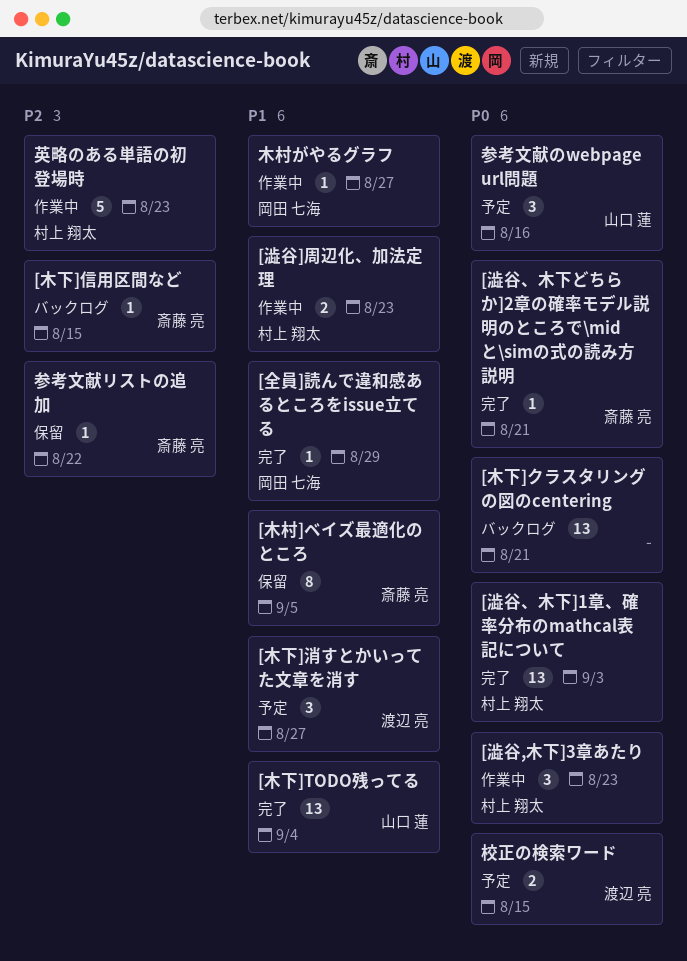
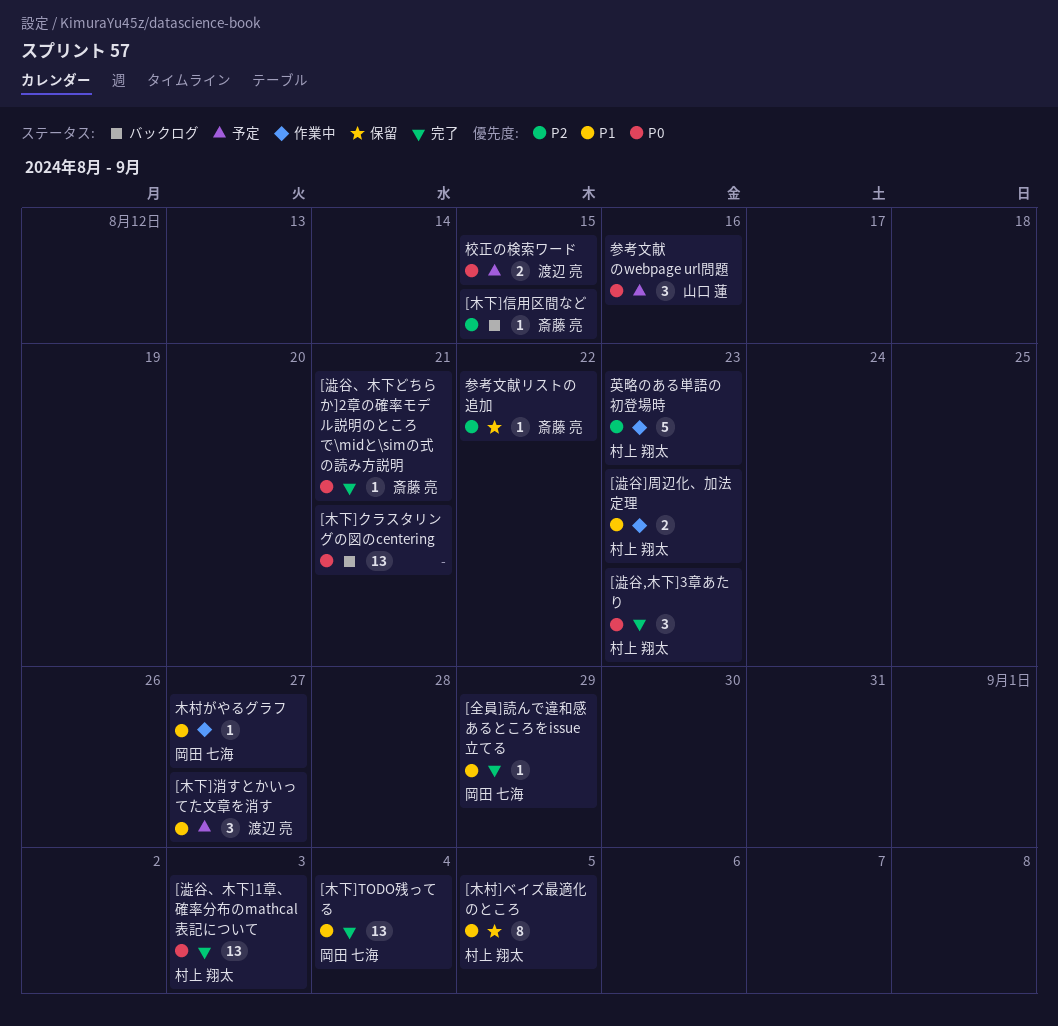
[木下]TODO残ってる, owner: 山口 蓮 -> 岡田 七海
[木村]ベイズ最適化のところ, owner: 斎藤 亮 -> 村上 翔太
[澁谷,木下]3章あたり, status: 作業中 -> 完了

